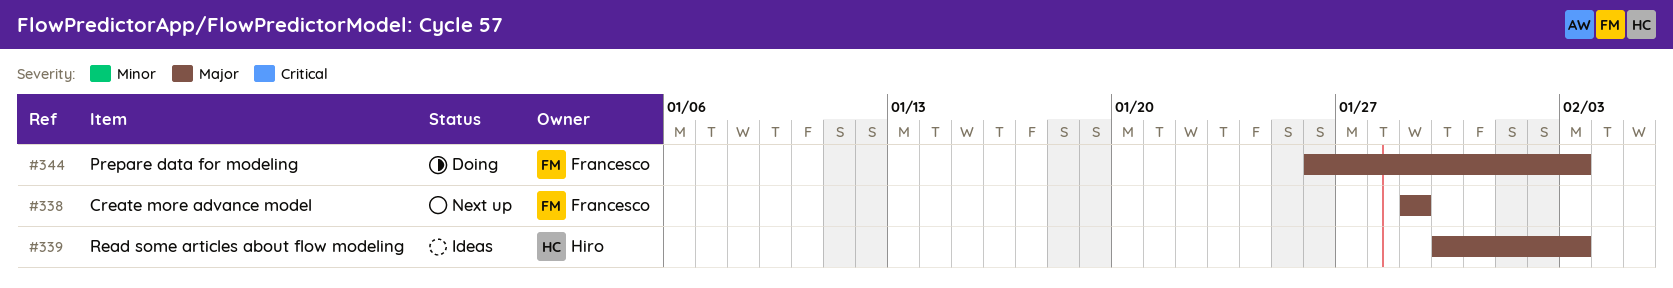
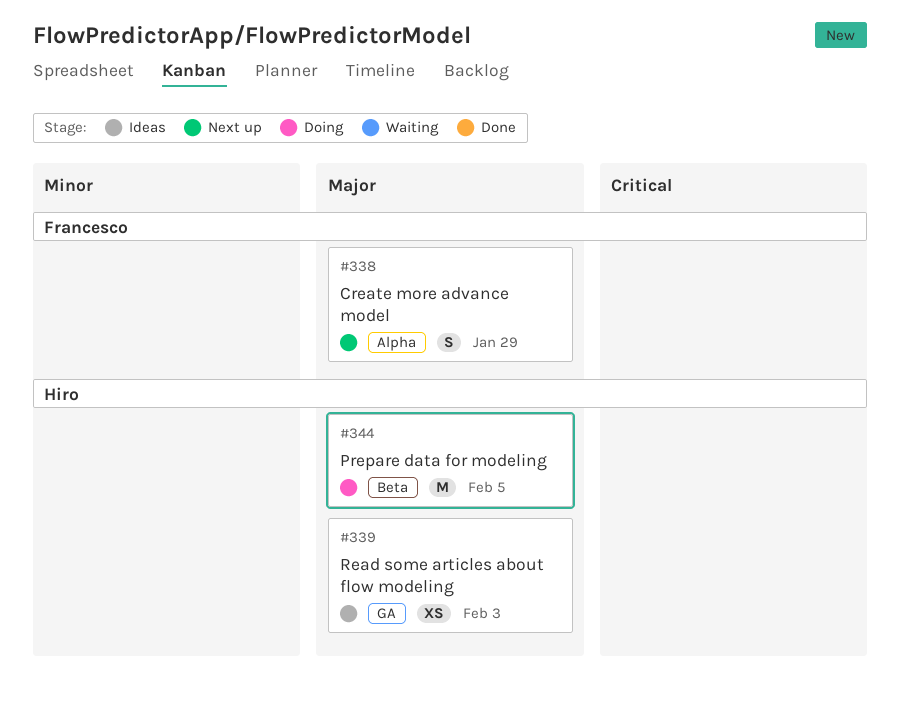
#344, owner: Francesco -> Hiro
#344, due: Feb 3 -> Feb 5

